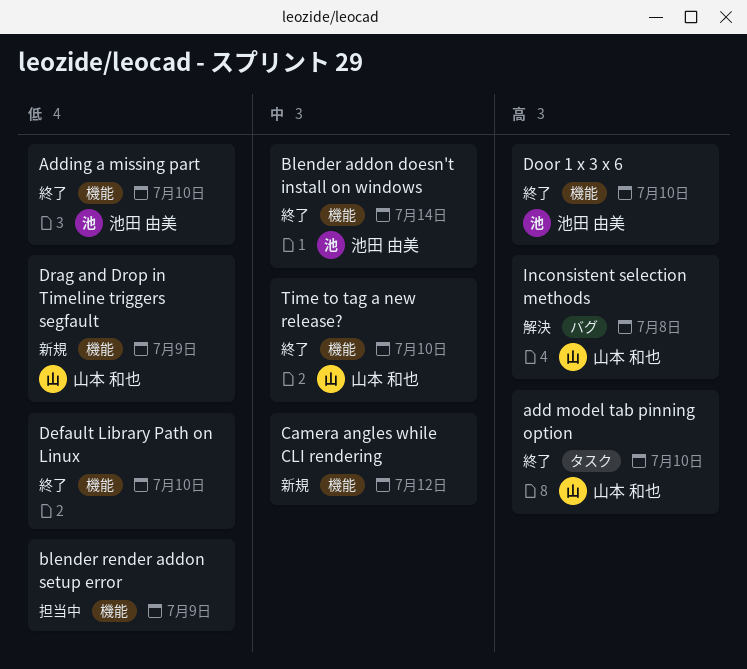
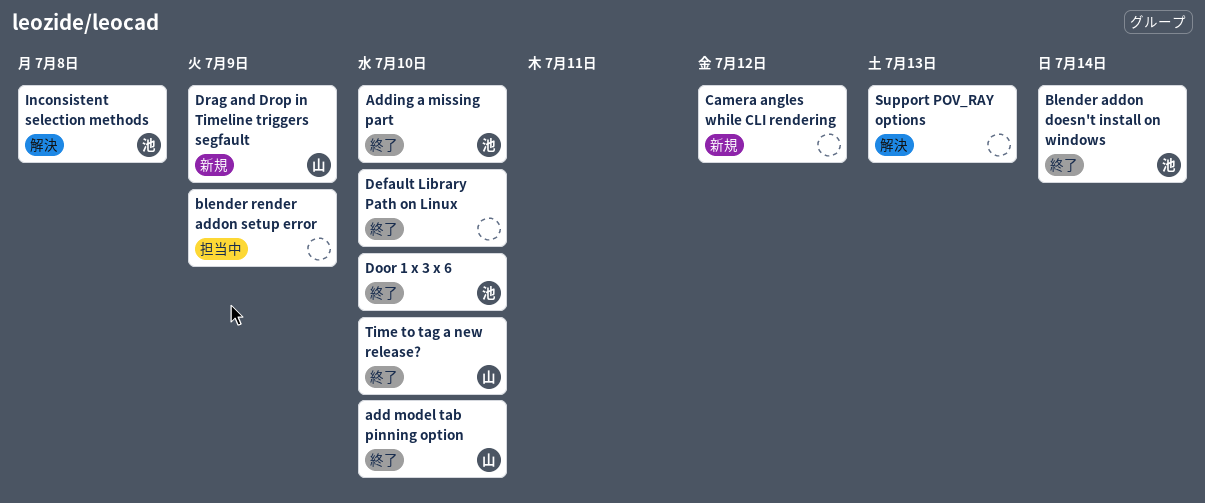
Inconsistent selection methods, owner: 山本 和也 -> 池田 由美
Support POV_RAY options: none -> present

